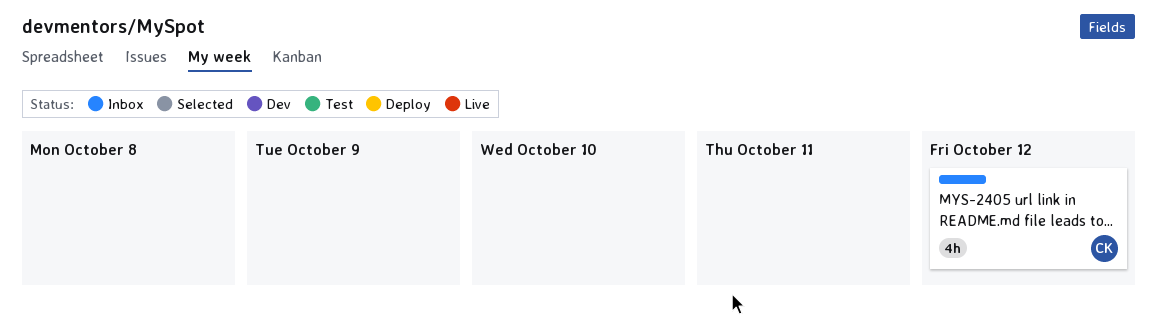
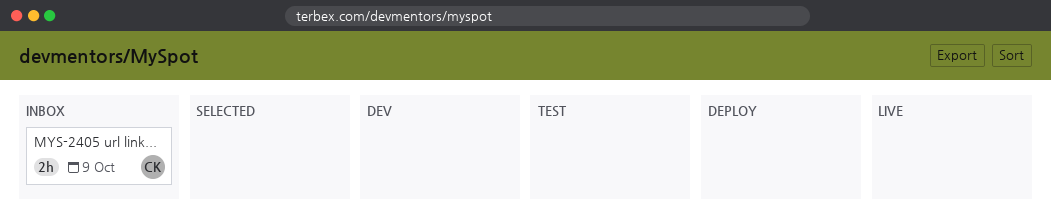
MYS-2405, estimate: 4h -> 2h
MYS-2405, due: Oct 12 -> Oct 9

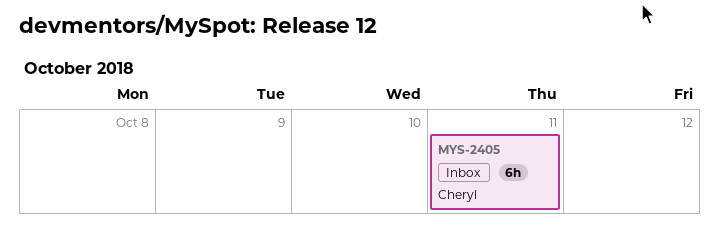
MYS-2405, estimate: 2h -> 6h
MYS-2405, due: Oct 9 -> Oct 11

